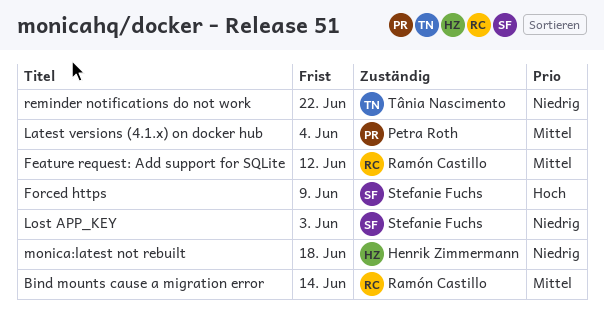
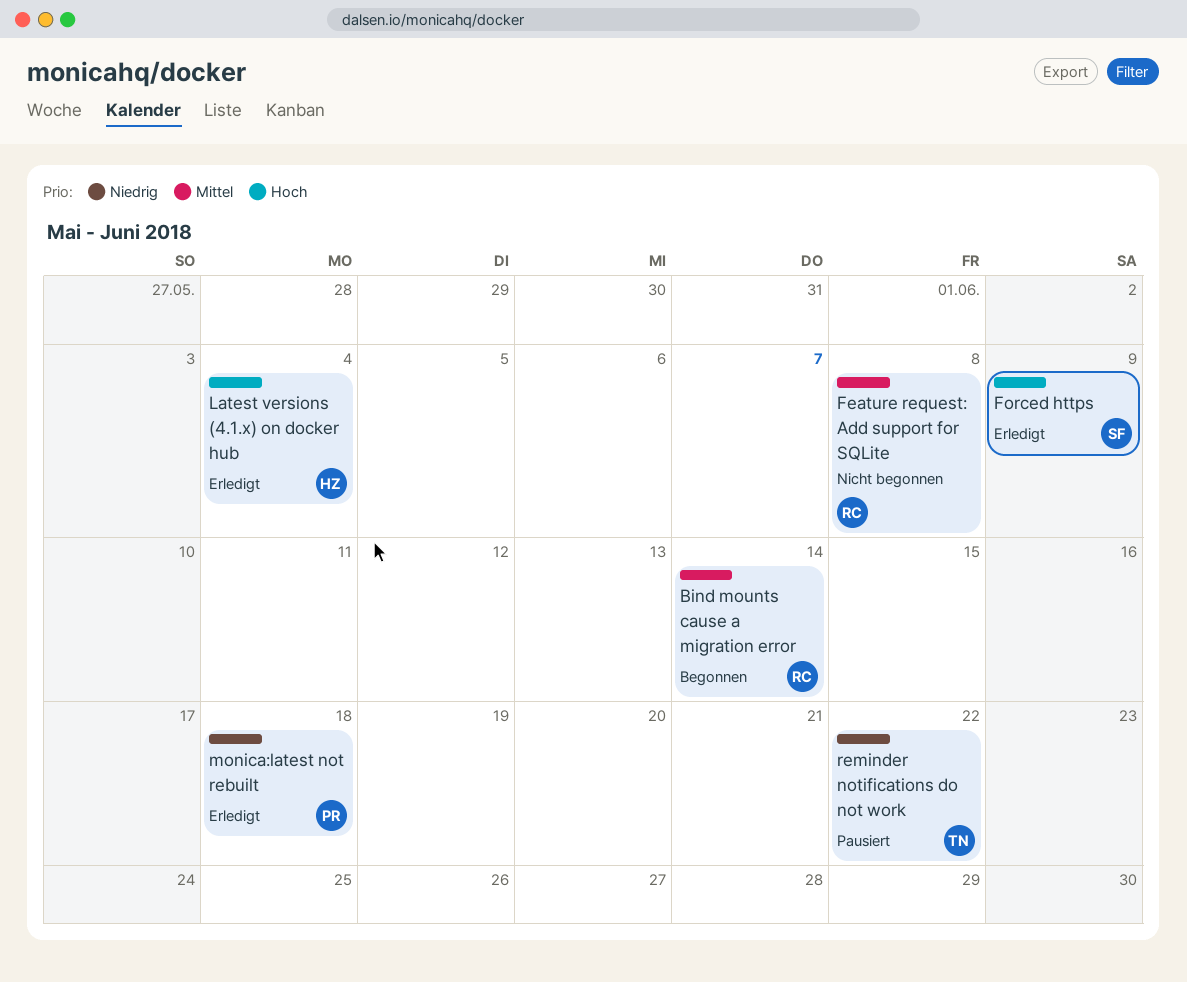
Feature request: Add support for SQLite, due: Jun 12 -> Jun 8
Latest versions (4.1.x) on docker hub, owner: Petra Roth -> Henrik Zimmermann
Latest versions (4.1.x) on docker hub, priority: Mittel -> Hoch
Lost APP_KEY: present -> none
monica:latest not rebuilt, owner: Henrik Zimmermann -> Petra Roth

